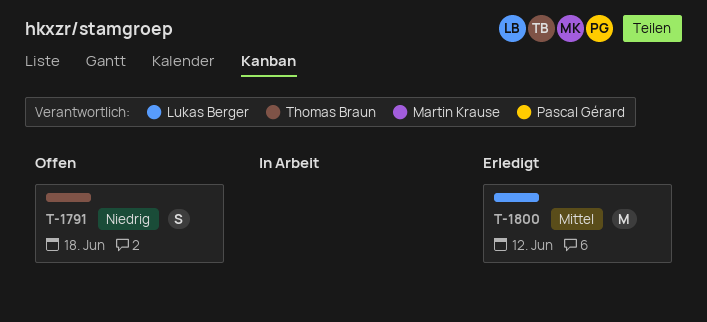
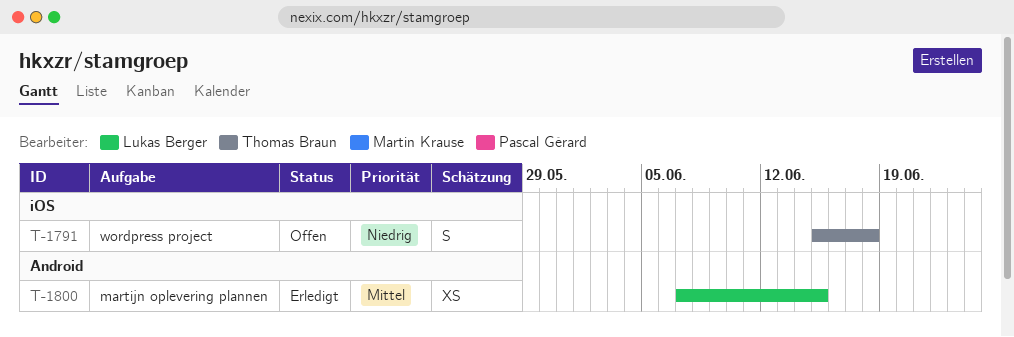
T-1800, estimate: M -> XS
T-1800, due: Jun 12 -> Jun 15

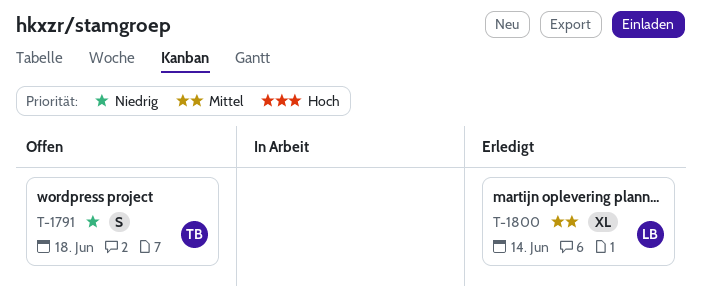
T-1800, estimate: XS -> XL
T-1800, due: Jun 15 -> Jun 14

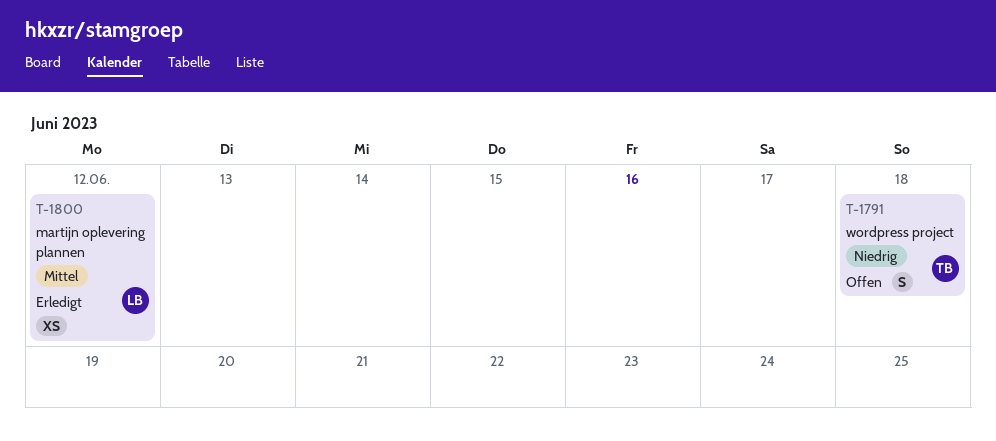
T-1800, estimate: XL -> XS
T-1800, due: Jun 14 -> Jun 12

